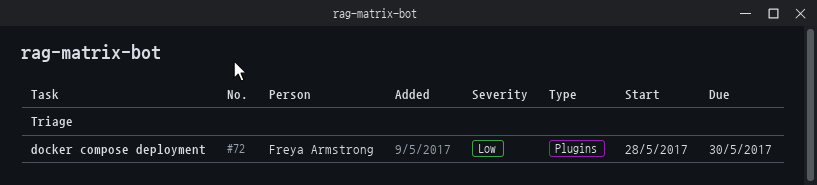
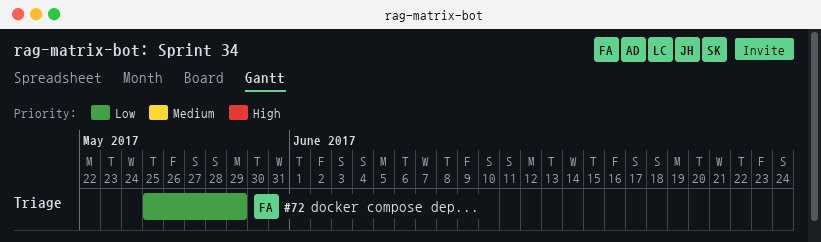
#72, start: May 28 -> May 25
#72, due: May 30 -> May 29

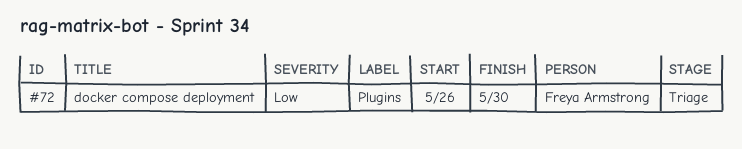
#72, start: May 25 -> May 26
#72, due: May 29 -> May 30

